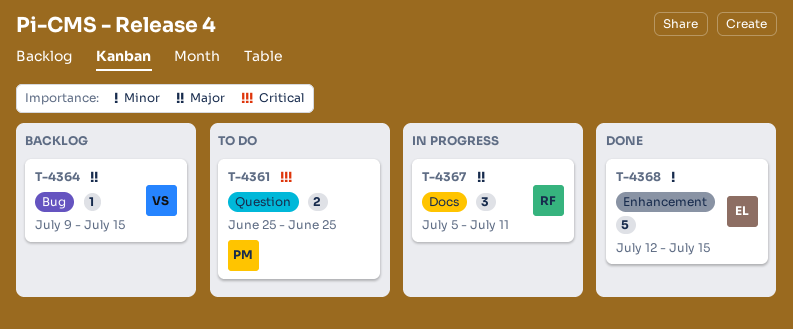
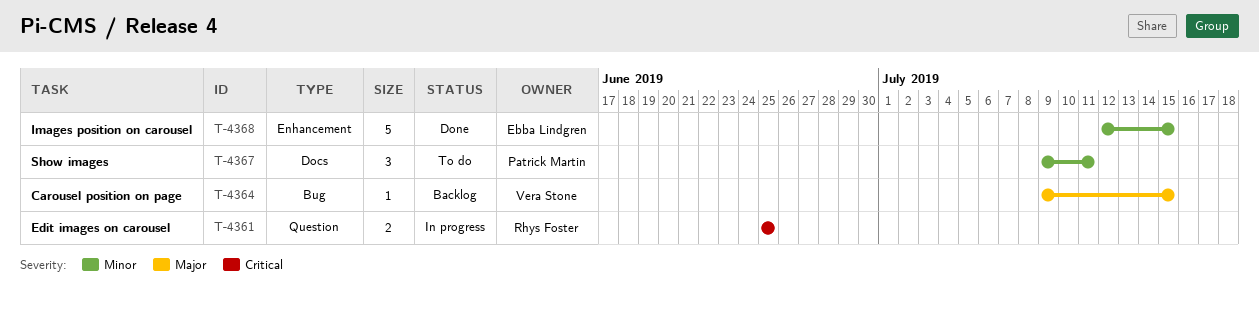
T-4361, status: To do -> In progress
T-4361, owner: Patrick Martin -> Rhys Foster
T-4367, status: In progress -> To do
T-4367, owner: Rhys Foster -> Patrick Martin
T-4367, priority: Major -> Minor
T-4367, start: Jul 5 -> Jul 9

